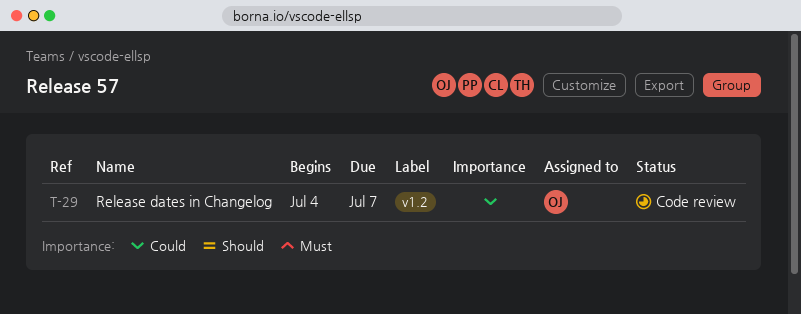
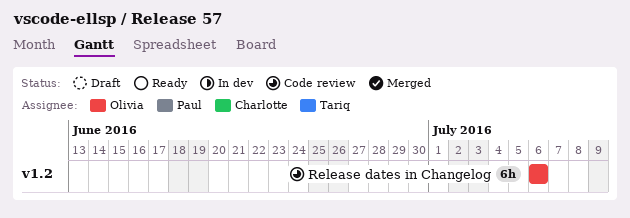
Release dates in Changelog, start: Jul 4 -> Jul 6
Release dates in Changelog, due: Jul 7 -> Jul 6

